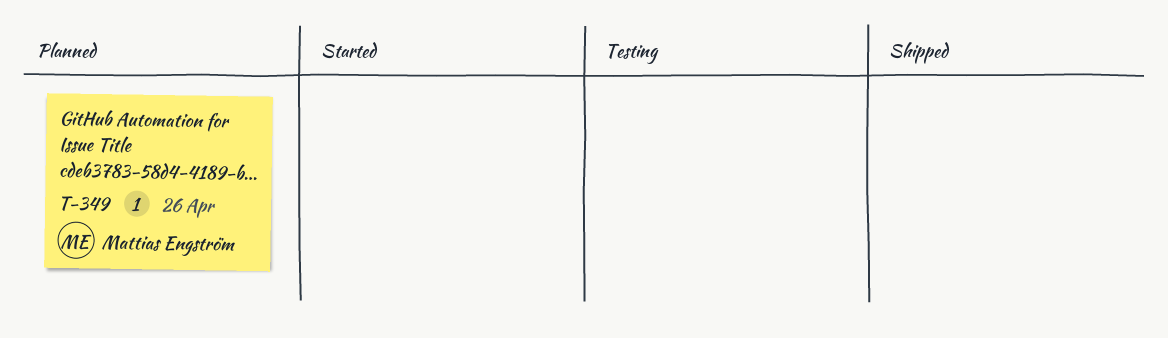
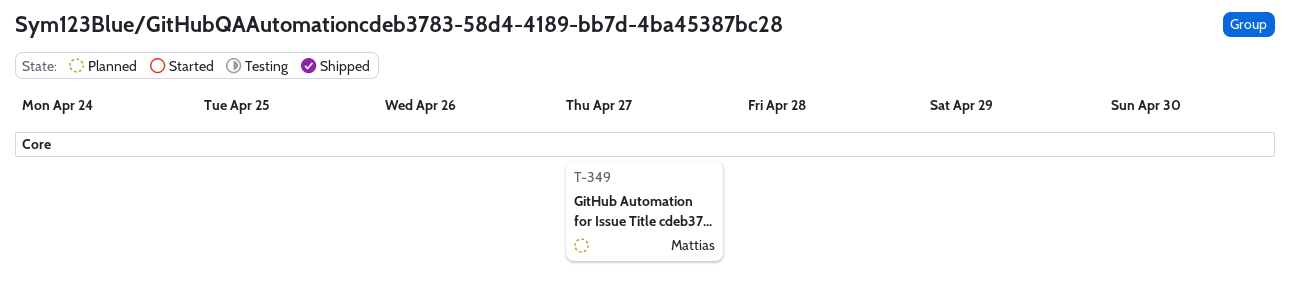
T-349, due: Apr 26 -> Apr 27

